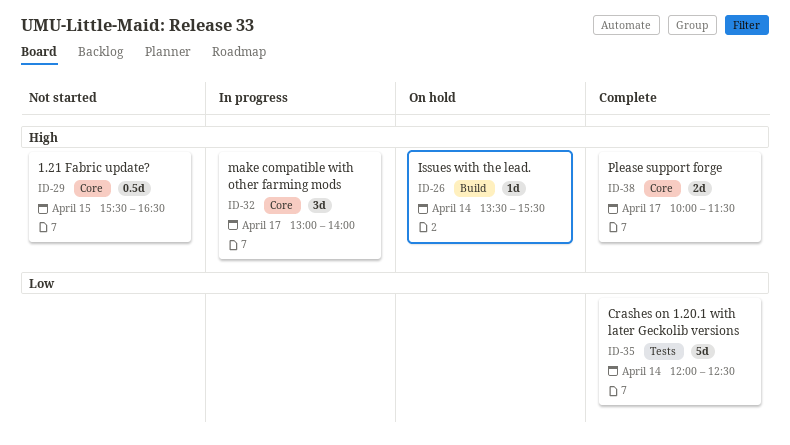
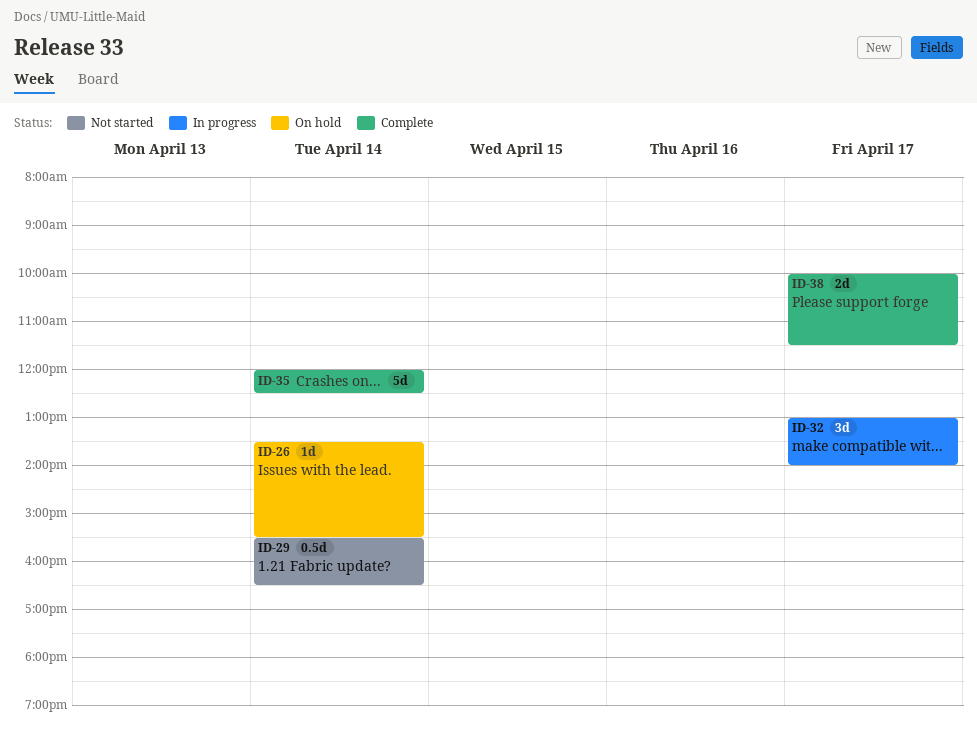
ID-29, day: Apr 15 -> Apr 14

